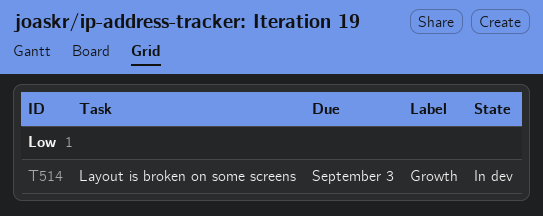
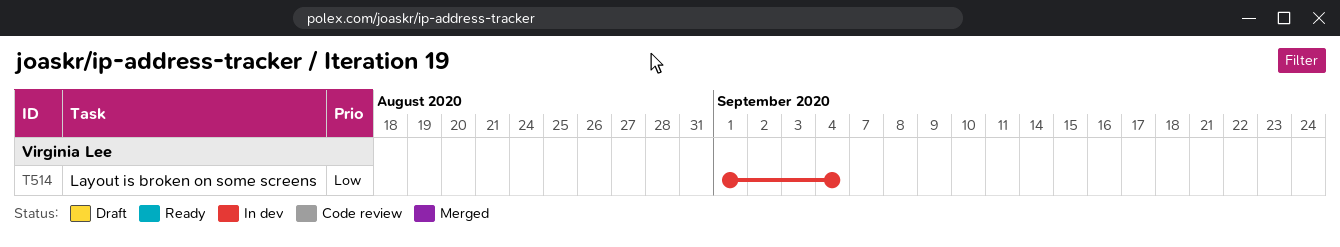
T514, due: Sep 3 -> Sep 4

